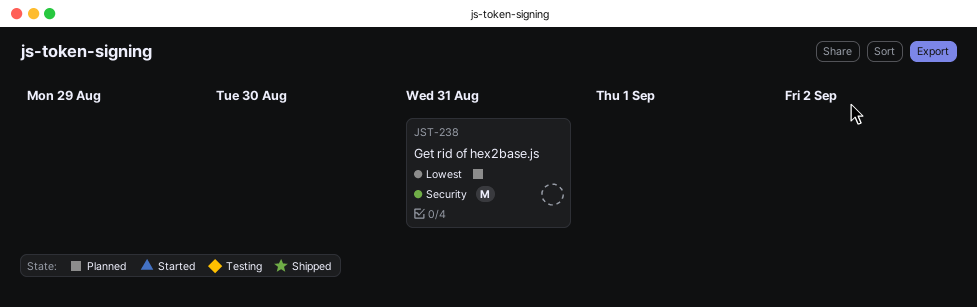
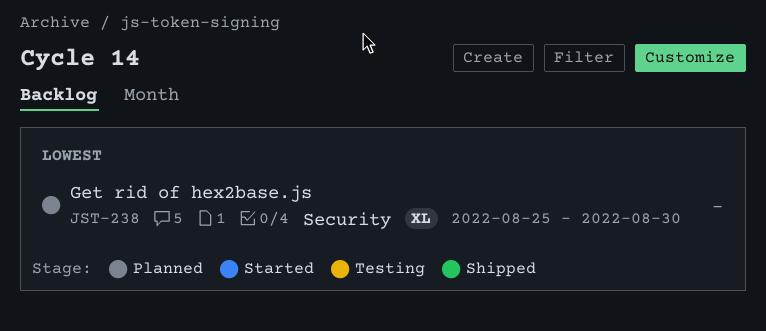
JST-238, estimate: M -> XL
JST-238, due: Aug 31 -> Aug 30

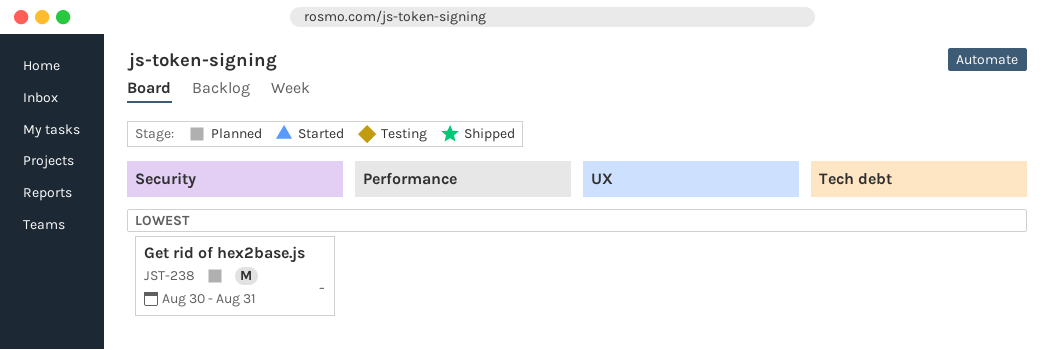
JST-238, estimate: XL -> M
JST-238, start: Aug 25 -> Aug 30
JST-238, due: Aug 30 -> Aug 31

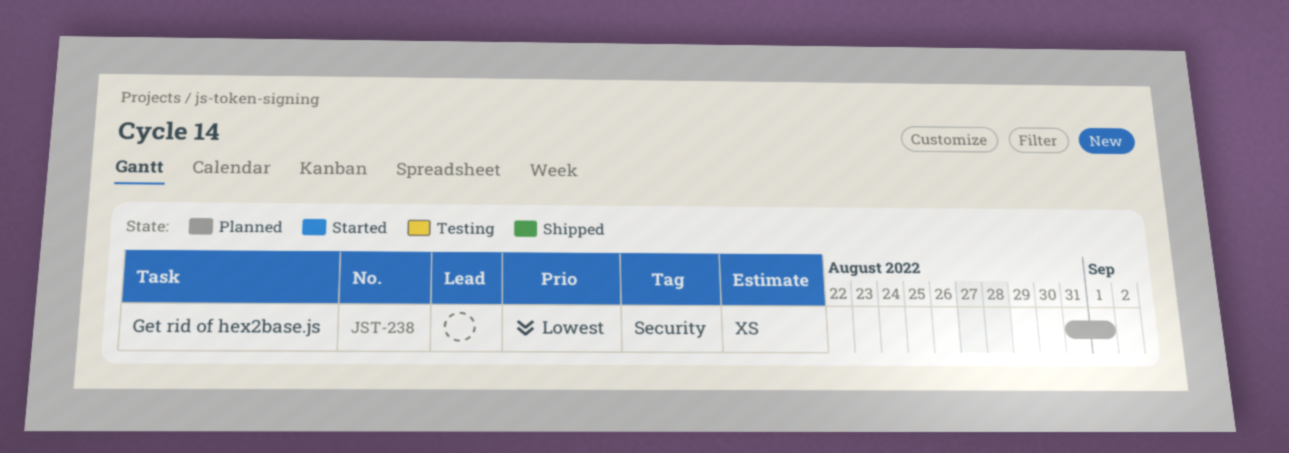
JST-238, estimate: M -> XS
JST-238, start: Aug 30 -> Aug 31
JST-238, due: Aug 31 -> Sep 1

